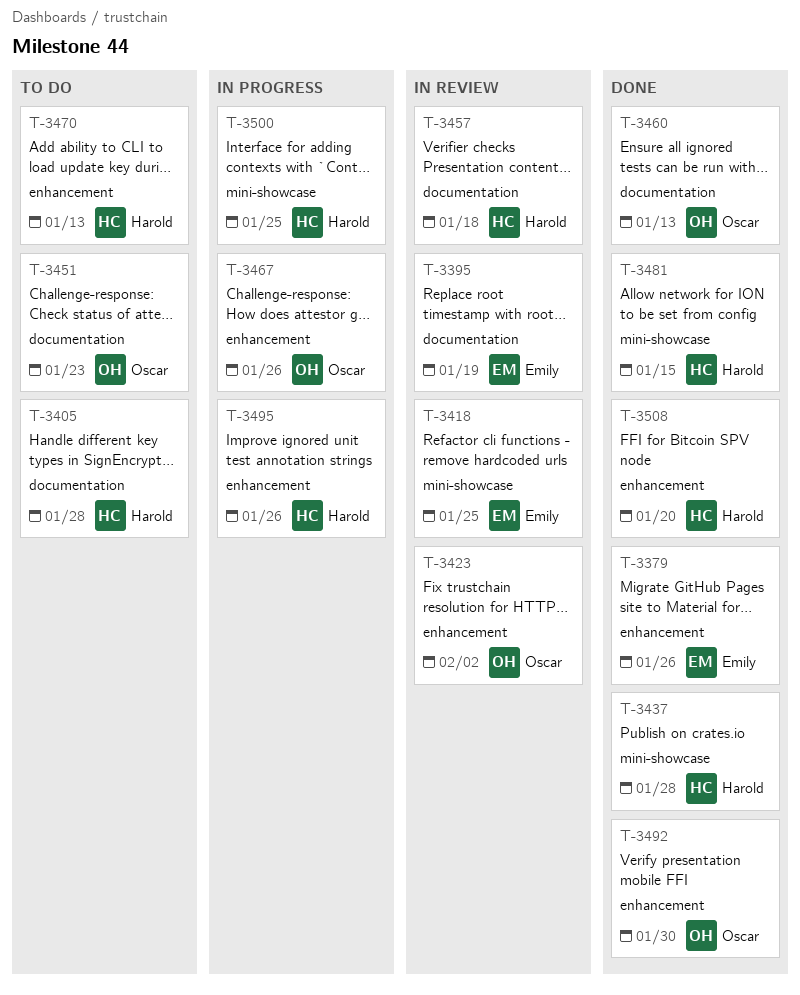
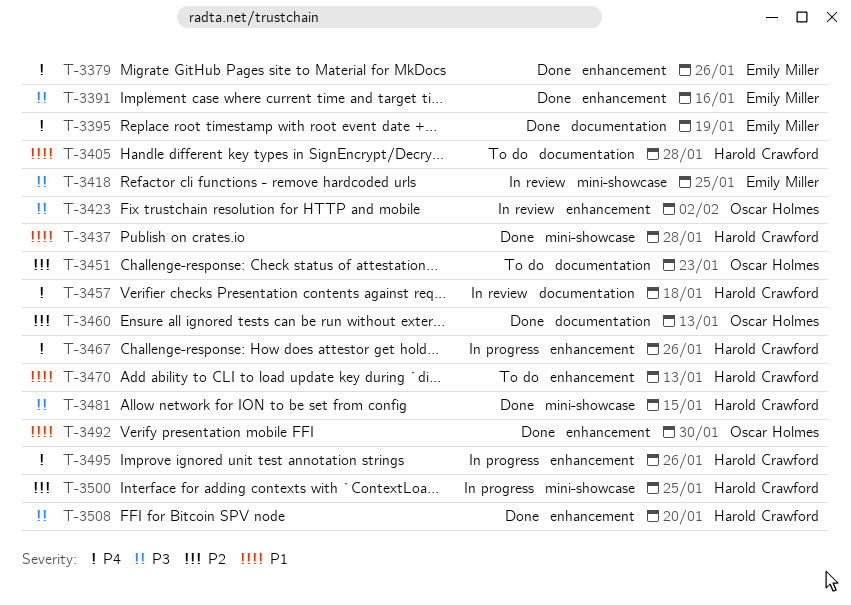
T-3391: none -> present
T-3395, status: In review -> Done
T-3467, owner: Oscar Holmes -> Harold Crawford

